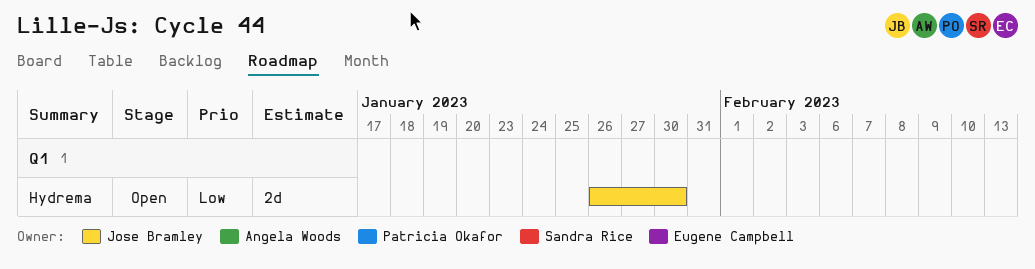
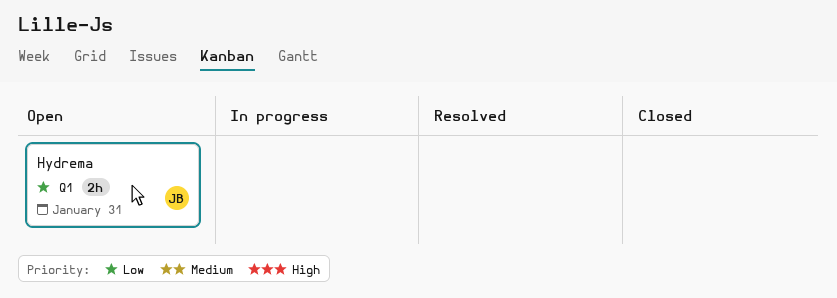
Hydrema, estimate: 2d -> 2h
Hydrema, due: Jan 30 -> Jan 31

